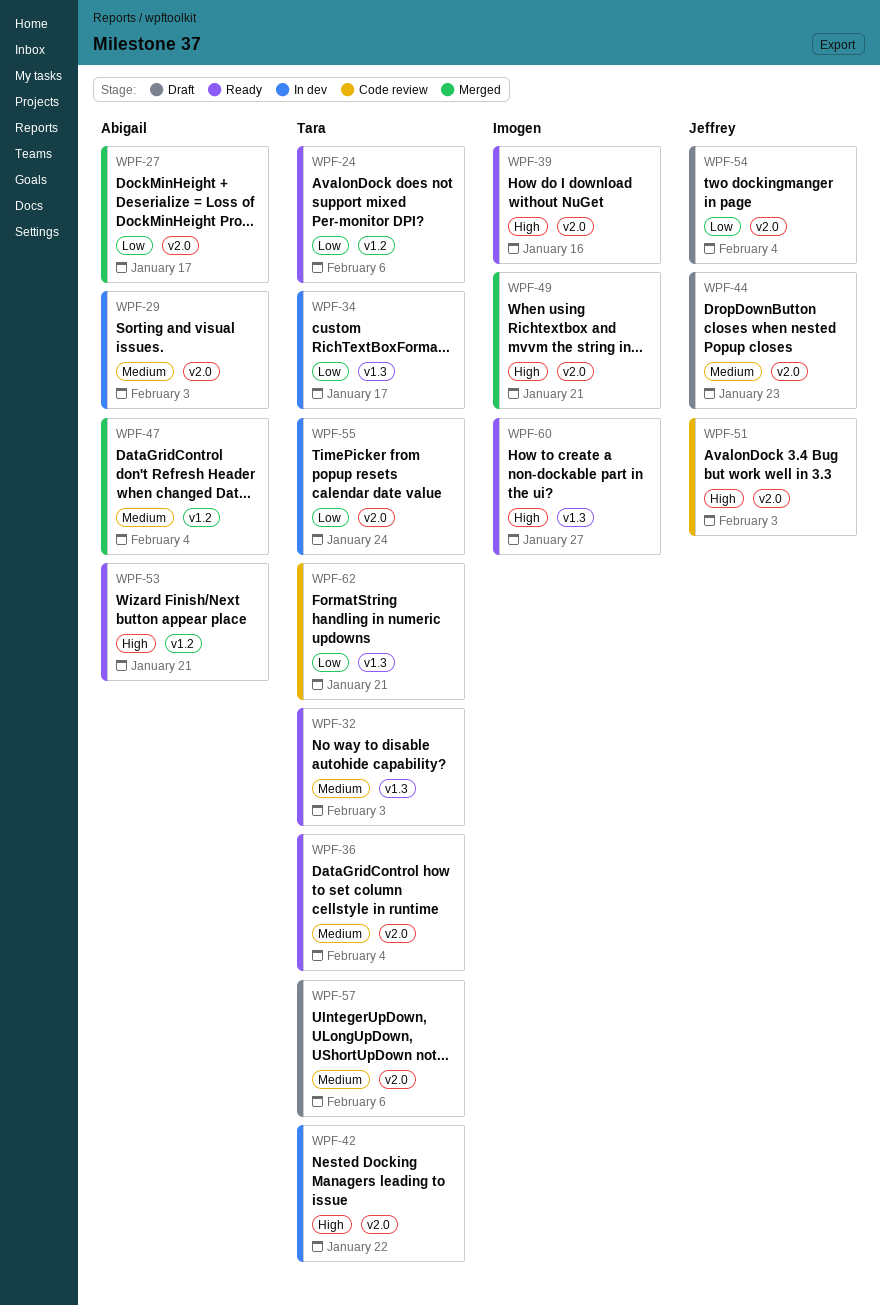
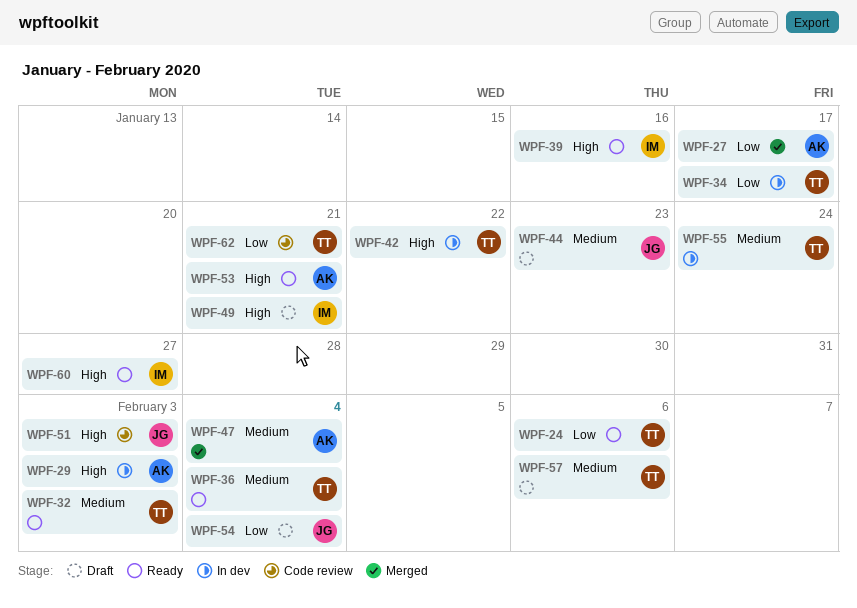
WPF-29, priority: Medium -> High
WPF-49, status: Merged -> Draft
WPF-55, priority: Low -> Medium

